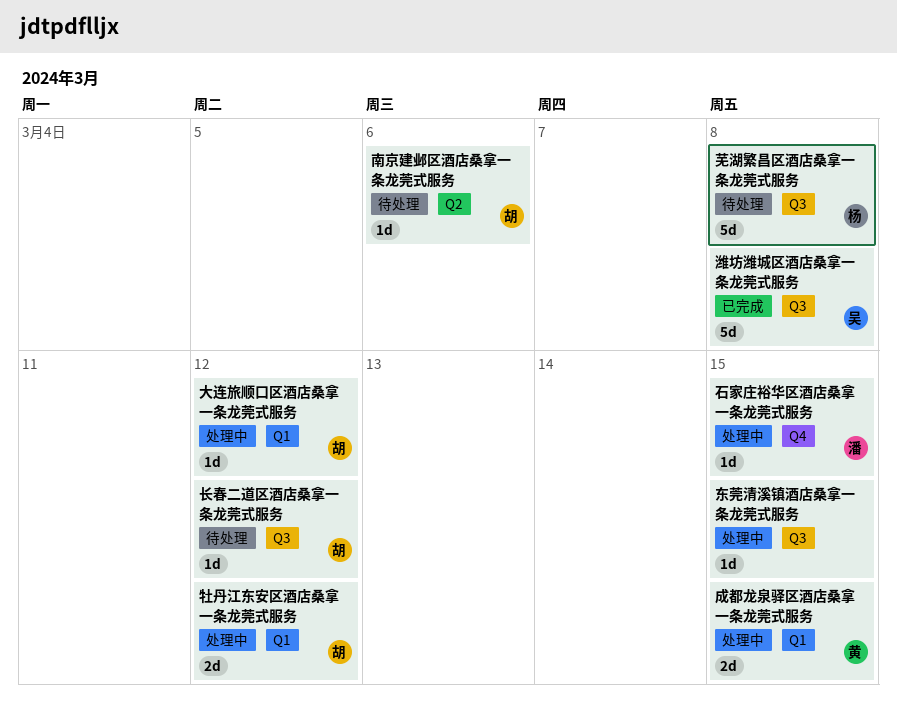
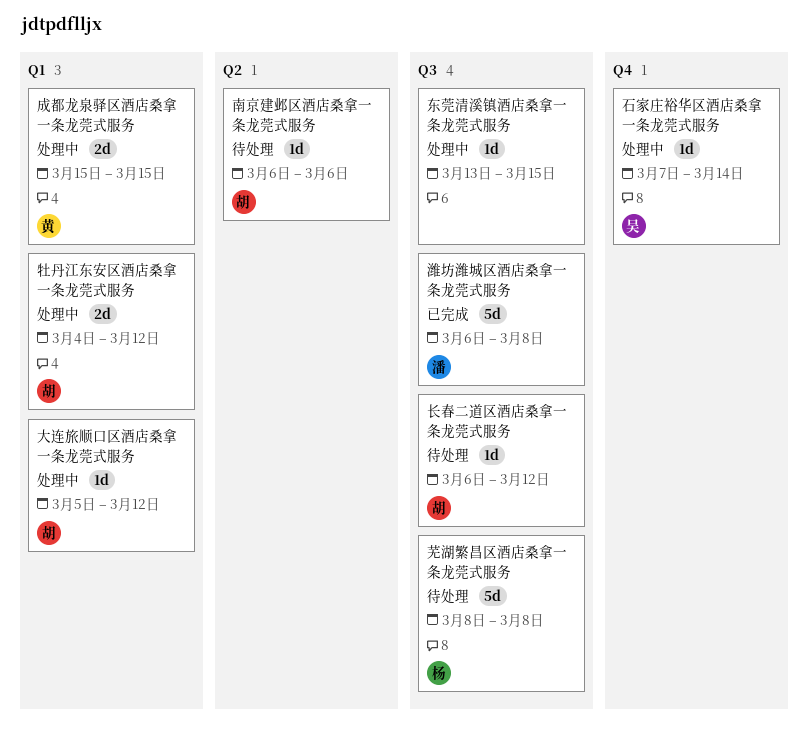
潍坊潍城区酒店桑拿一条龙莞式服务, owner: 吴 -> 潘
石家庄裕华区酒店桑拿一条龙莞式服务, owner: 潘 -> 吴
石家庄裕华区酒店桑拿一条龙莞式服务, due: Mar 15 -> Mar 14

